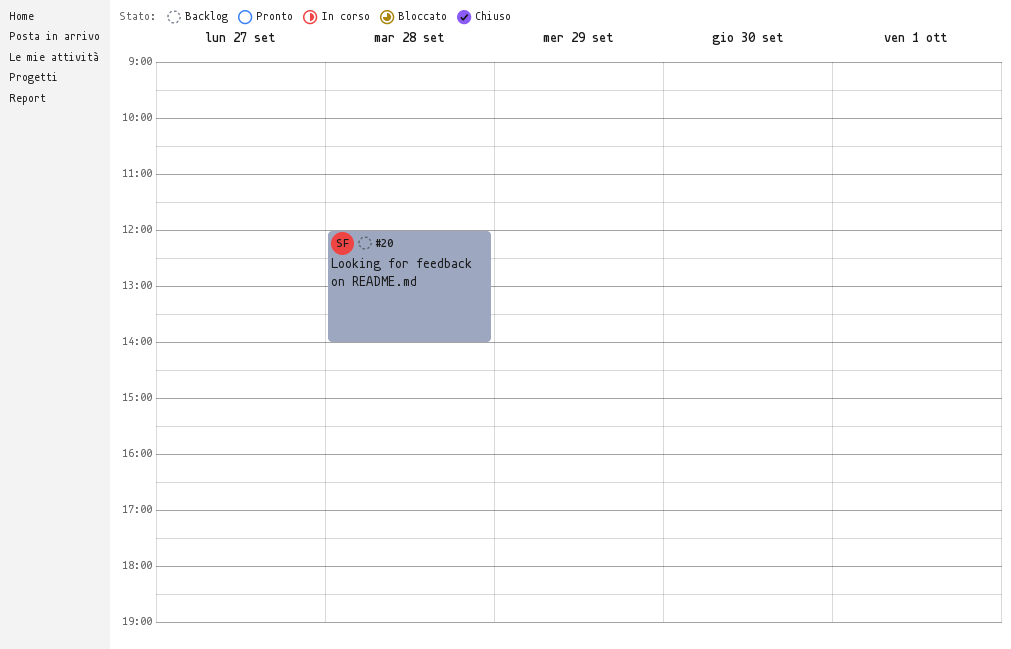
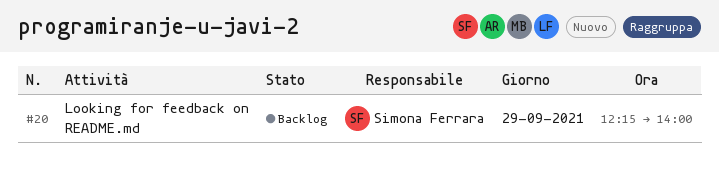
#20, day: Sep 28 -> Sep 29
#20, begins: 12:00 -> 12:15

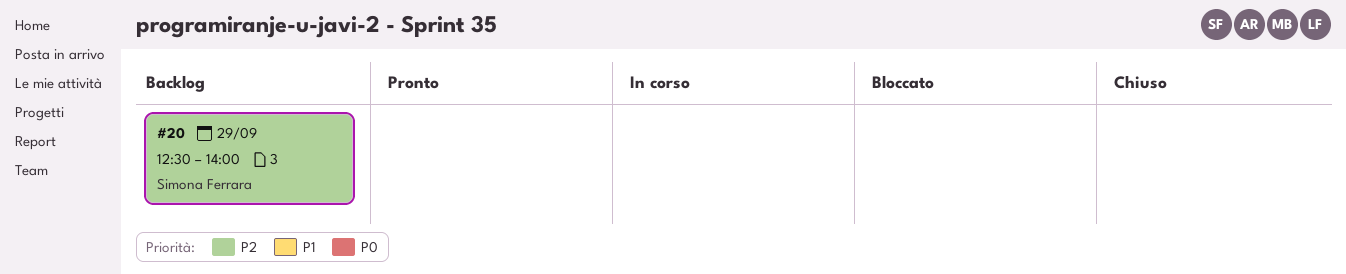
#20, begins: 12:15 -> 12:30

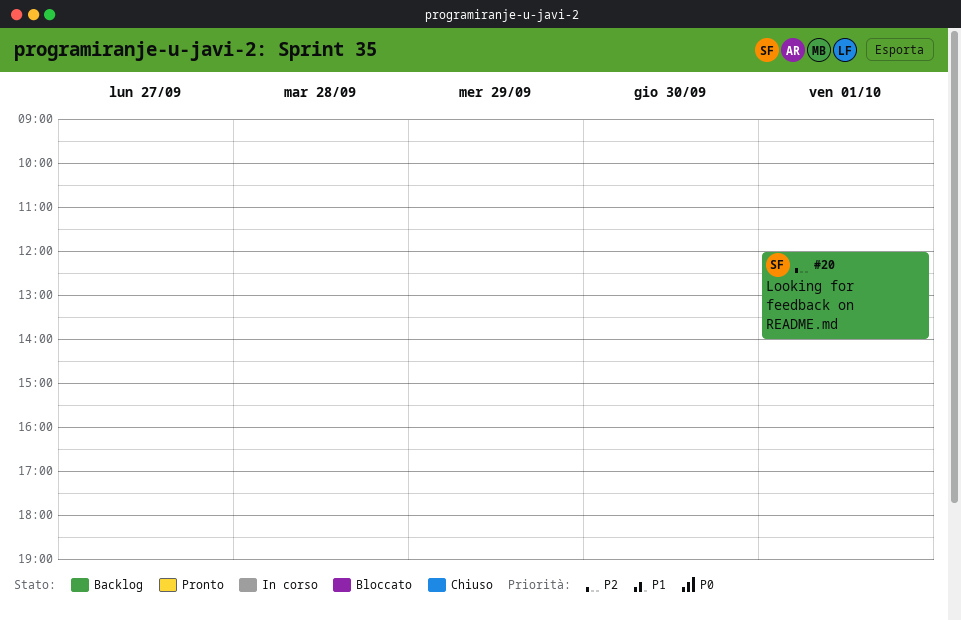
#20, day: Sep 29 -> Oct 1
#20, begins: 12:30 -> 12:00

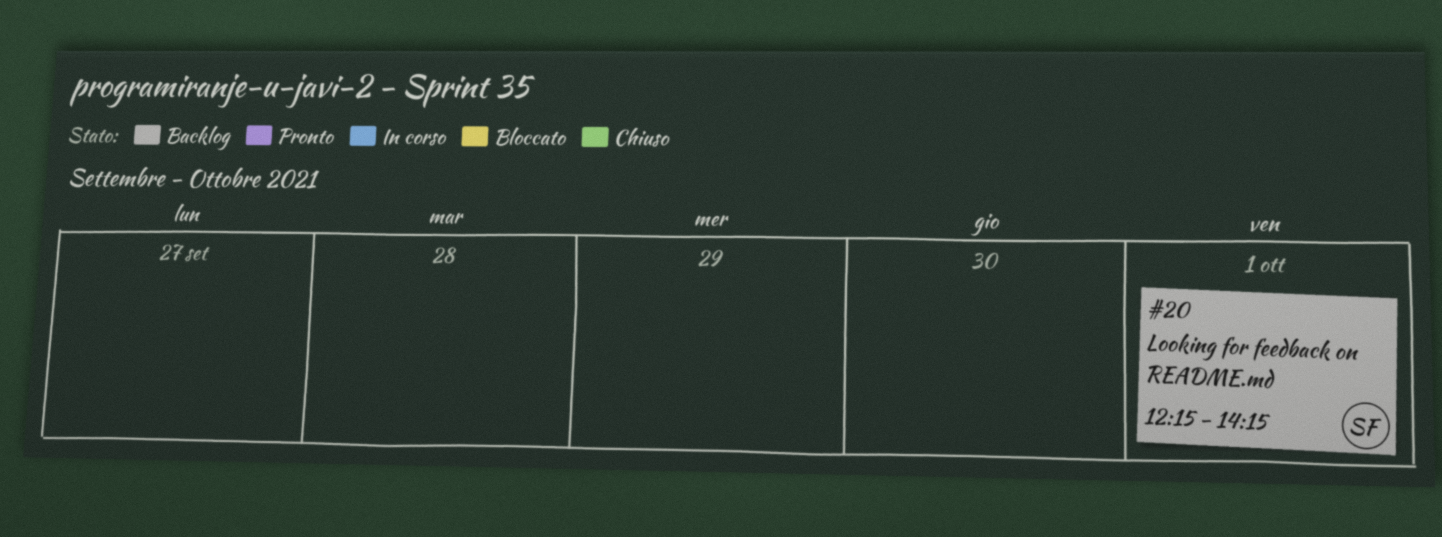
#20, begins: 12:00 -> 12:15
#20, ends: 14:00 -> 14:15

